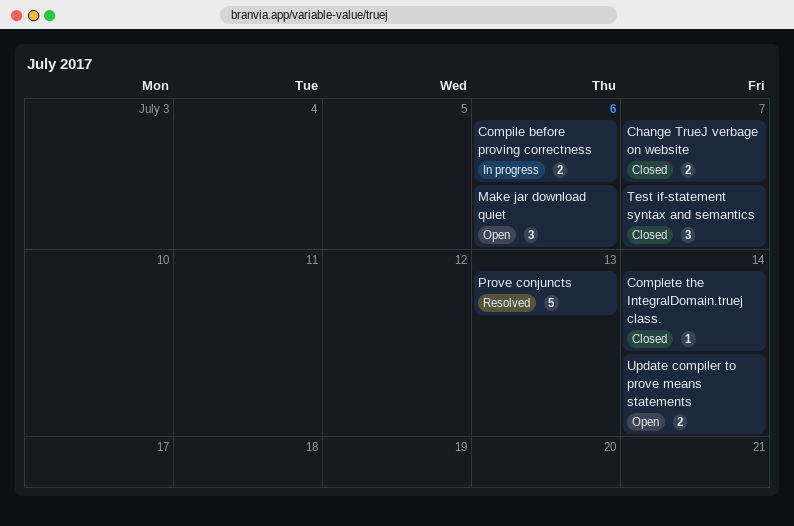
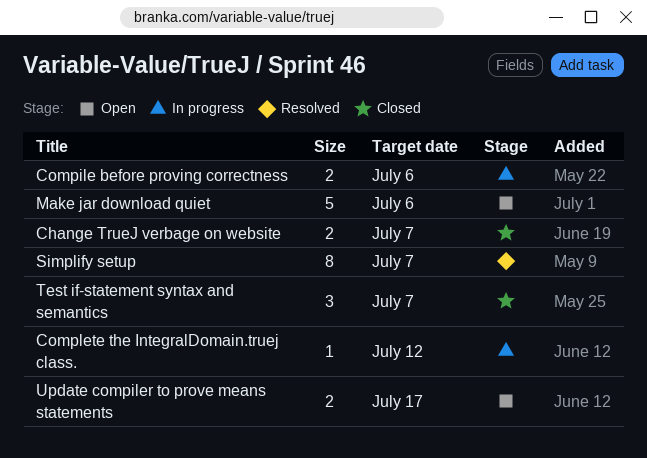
Complete the IntegralDomain.truej class., status: Closed -> In progress
Complete the IntegralDomain.truej class., due: Jul 14 -> Jul 12
Make jar download quiet, estimate: 3 -> 5
Prove conjuncts: present -> none
Simplify setup: none -> present
Update compiler to prove means statements, due: Jul 14 -> Jul 17

